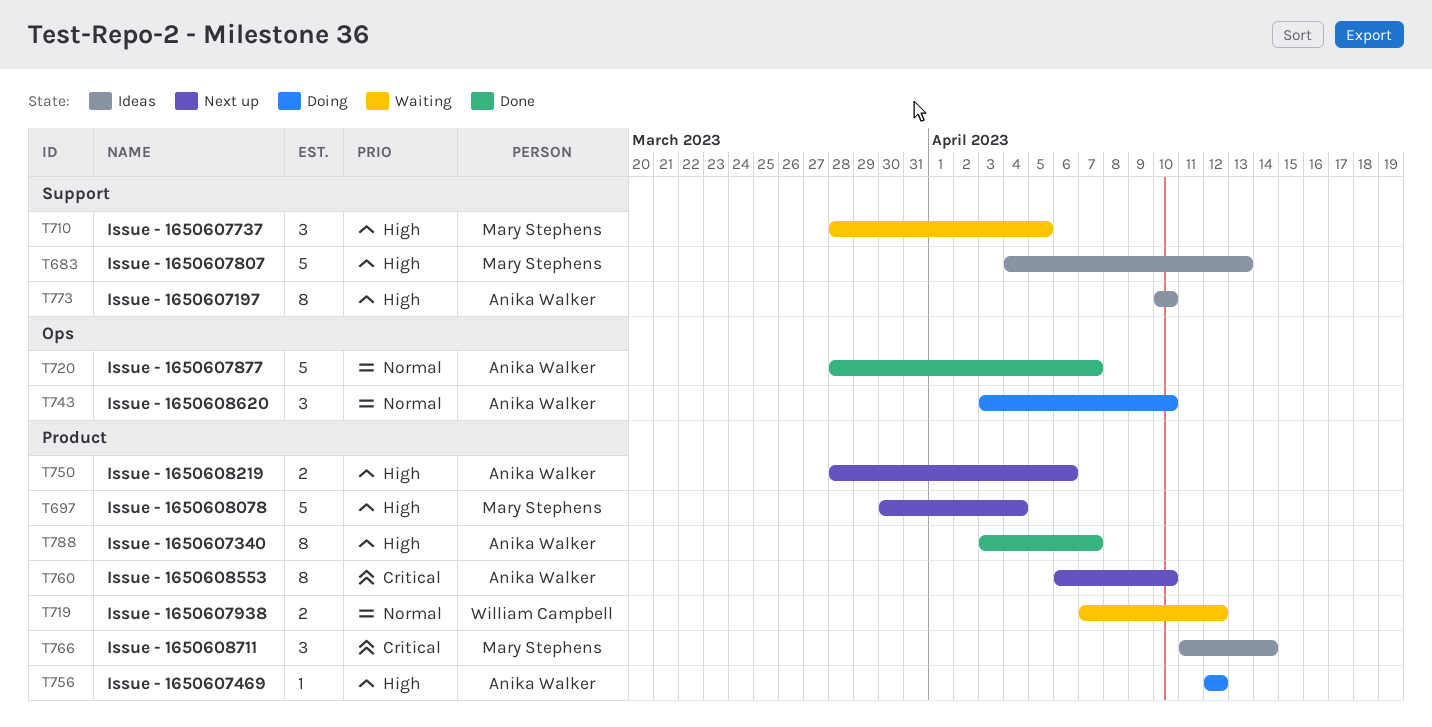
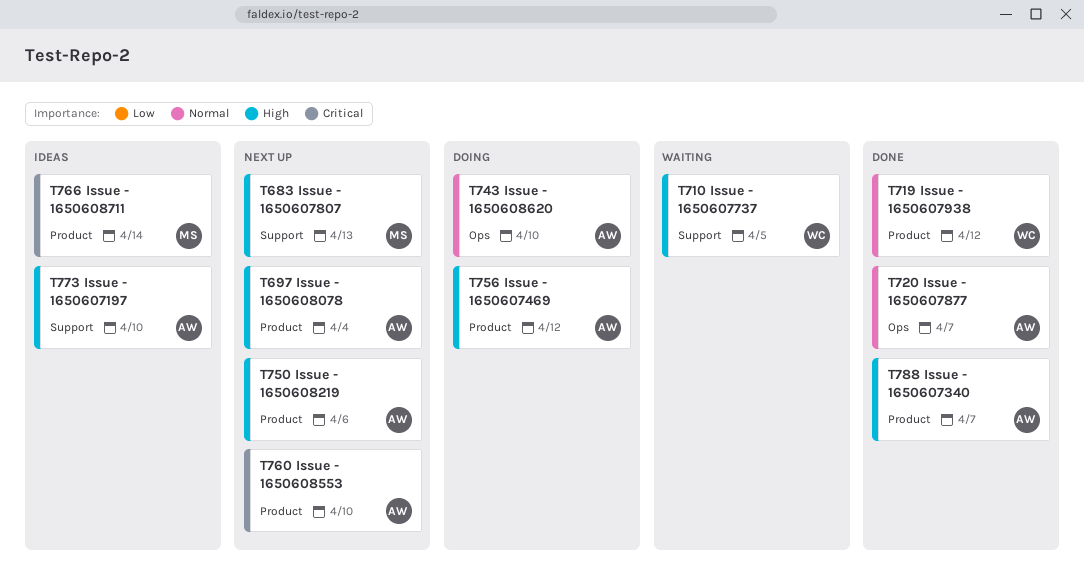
T683, status: Ideas -> Next up
T697, owner: Mary Stephens -> Anika Walker
T710, owner: Mary Stephens -> William Campbell
T719, status: Waiting -> Done

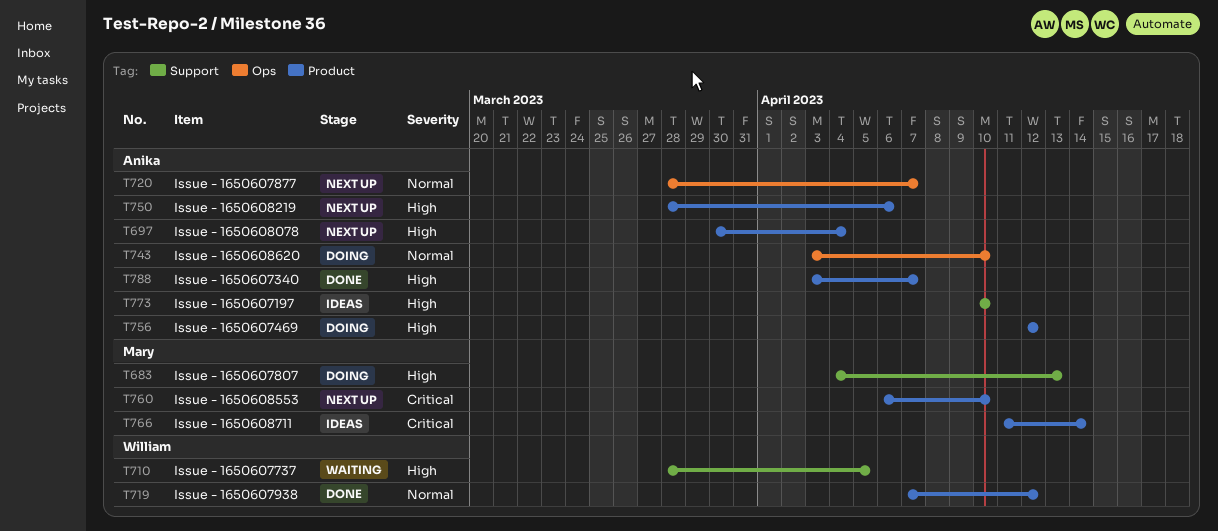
T683, status: Next up -> Doing
T720, status: Done -> Next up
T760, owner: Anika -> Mary

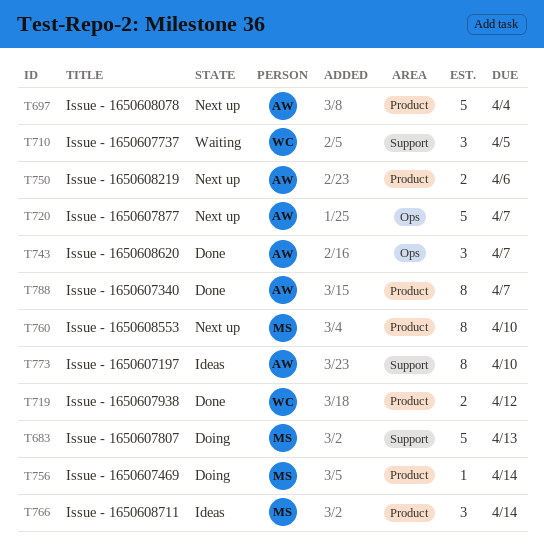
T743, status: Doing -> Done
T743, due: Apr 10 -> Apr 7
T756, owner: Anika -> Mary
T756, due: Apr 12 -> Apr 14

